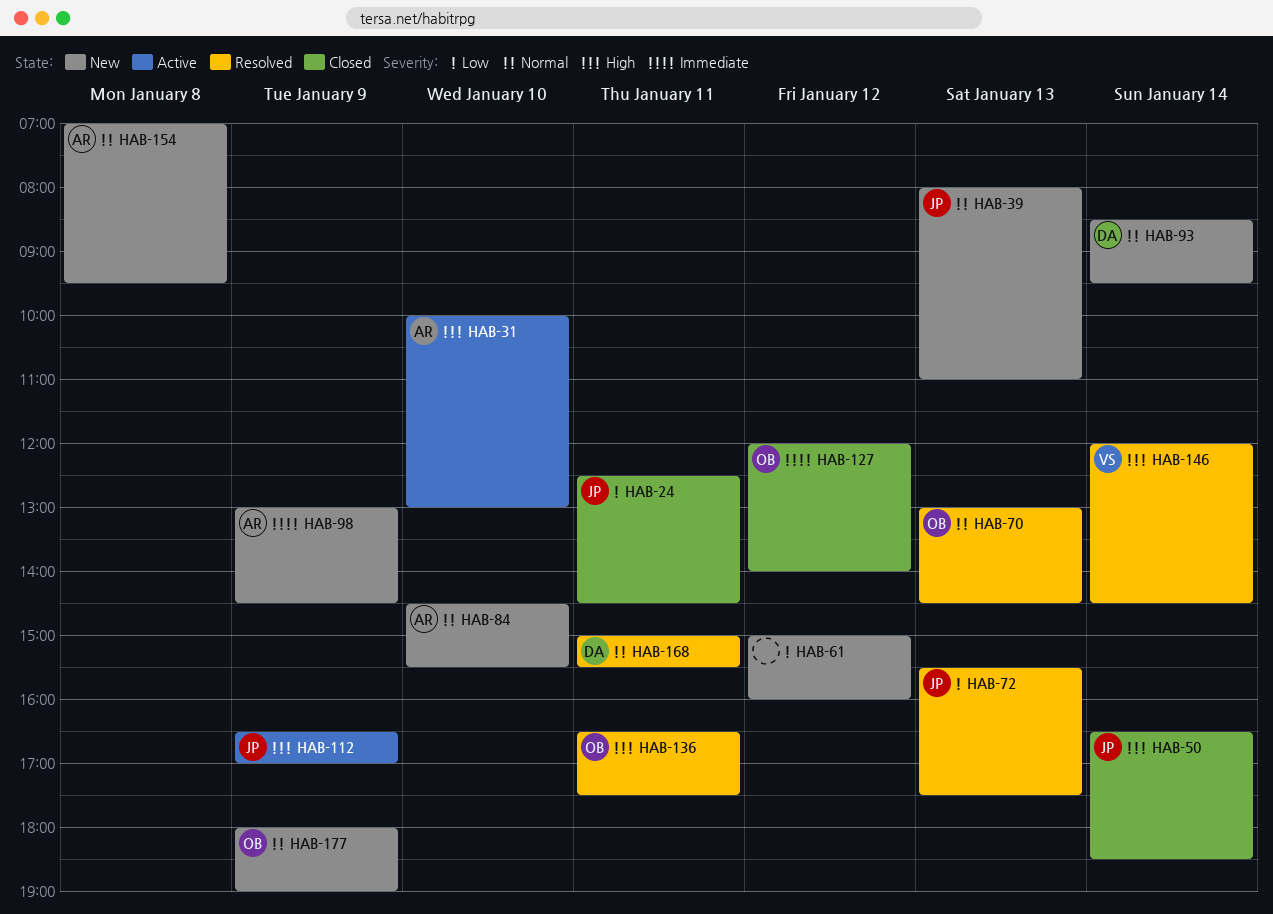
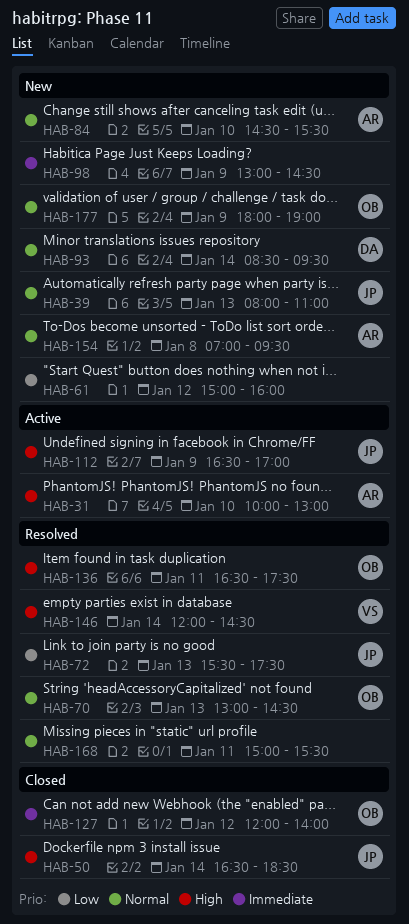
HAB-24: present -> none
HAB-98, owner: AR -> none
HAB-168, owner: DA -> none

